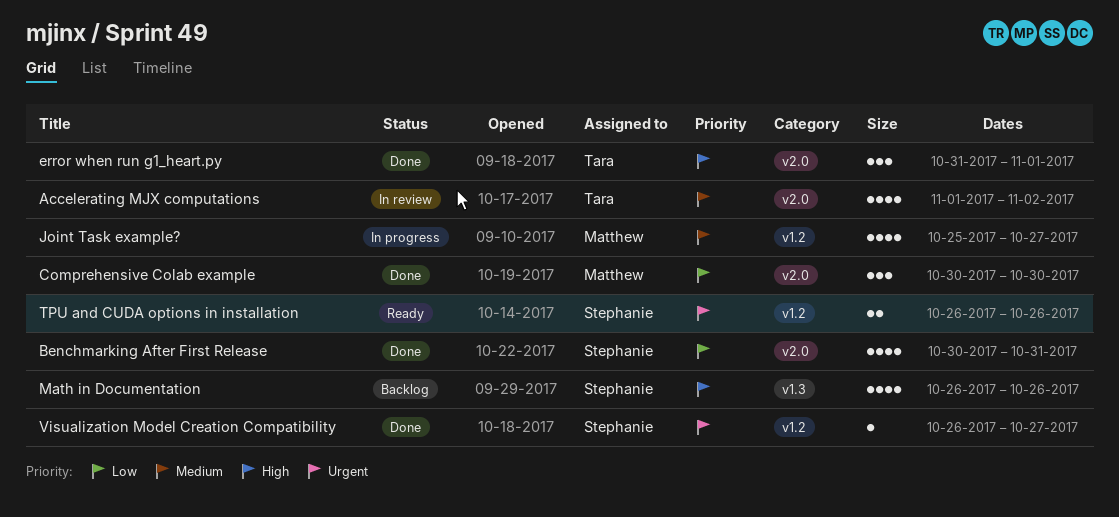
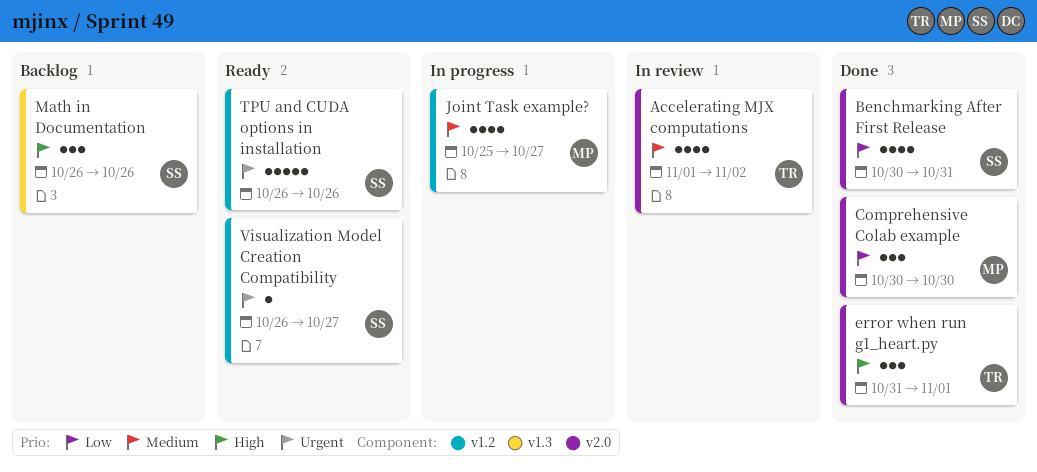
Math in Documentation, estimate: 4 -> 3
TPU and CUDA options in installation, estimate: 2 -> 5
Visualization Model Creation Compatibility, status: Done -> Ready

